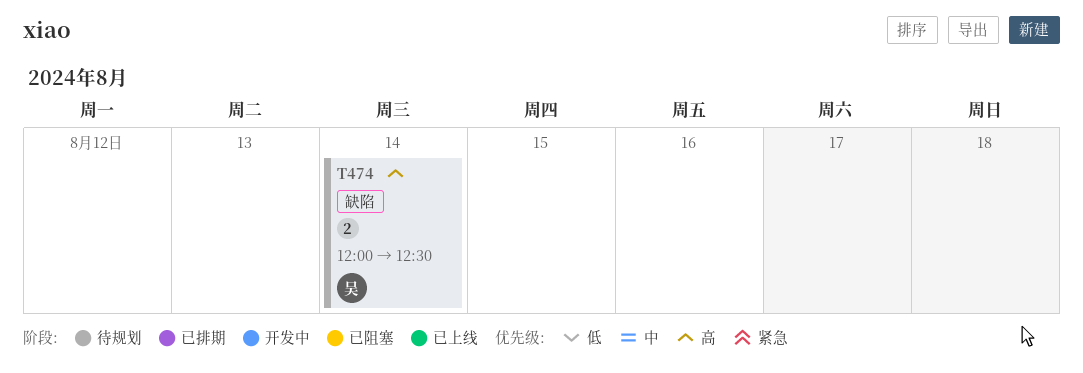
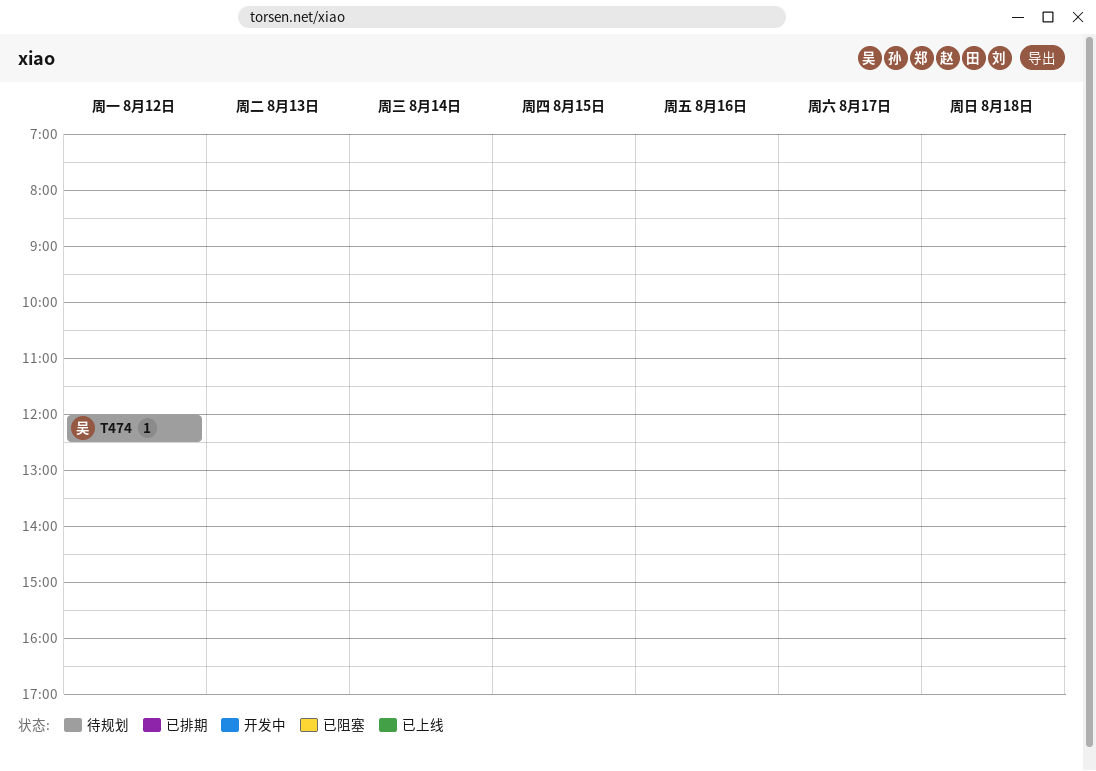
T474, estimate: 2 -> 1
T474, day: Aug 14 -> Aug 12

